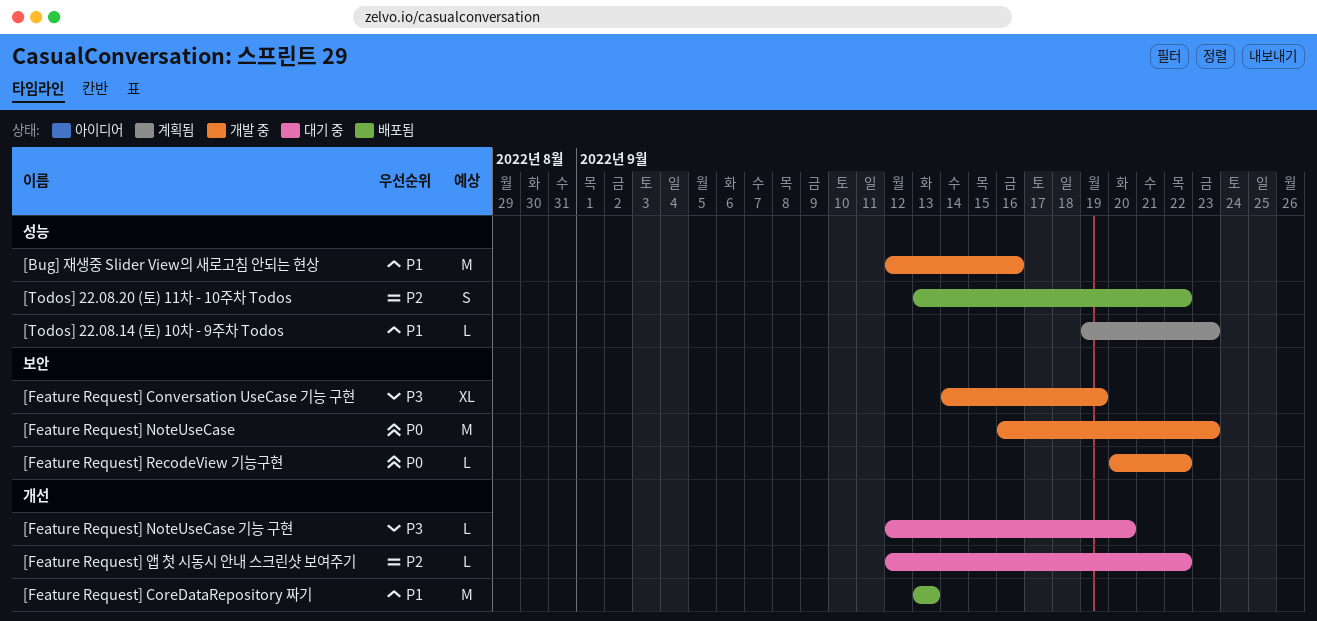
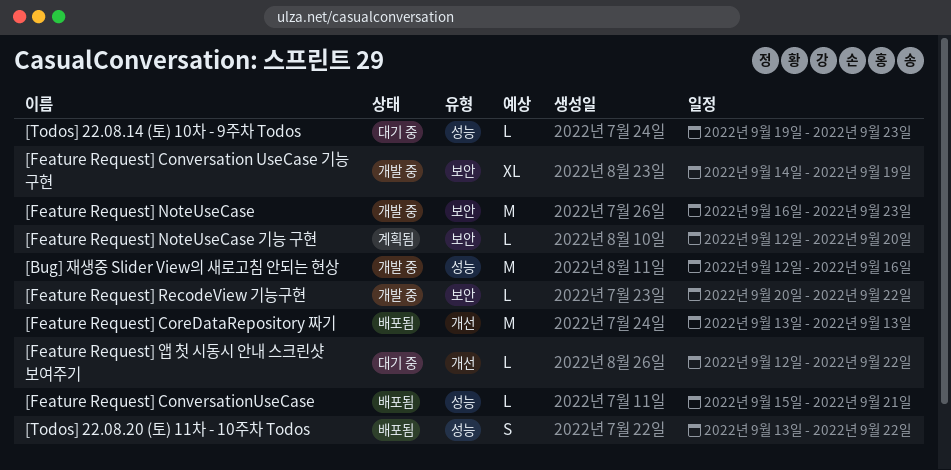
[Feature Request] ConversationUseCase: none -> present
[Feature Request] NoteUseCase 기능 구현, status: 대기 중 -> 계획됨
[Feature Request] NoteUseCase 기능 구현, label: 개선 -> 보안
[Todos] 22.08.14 (토) 10차 - 9주차 Todos, status: 계획됨 -> 대기 중

